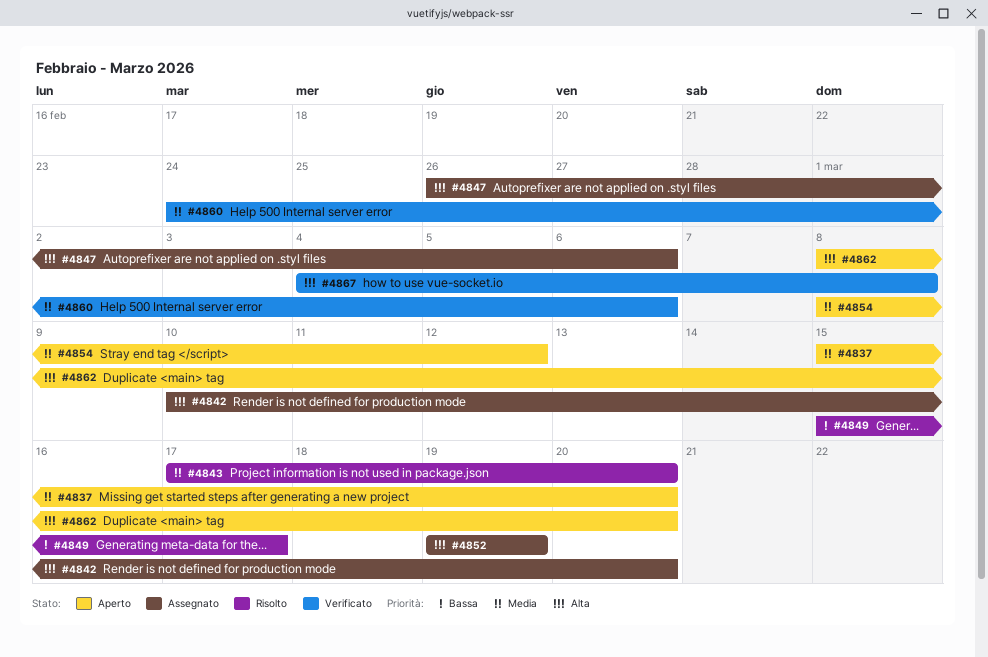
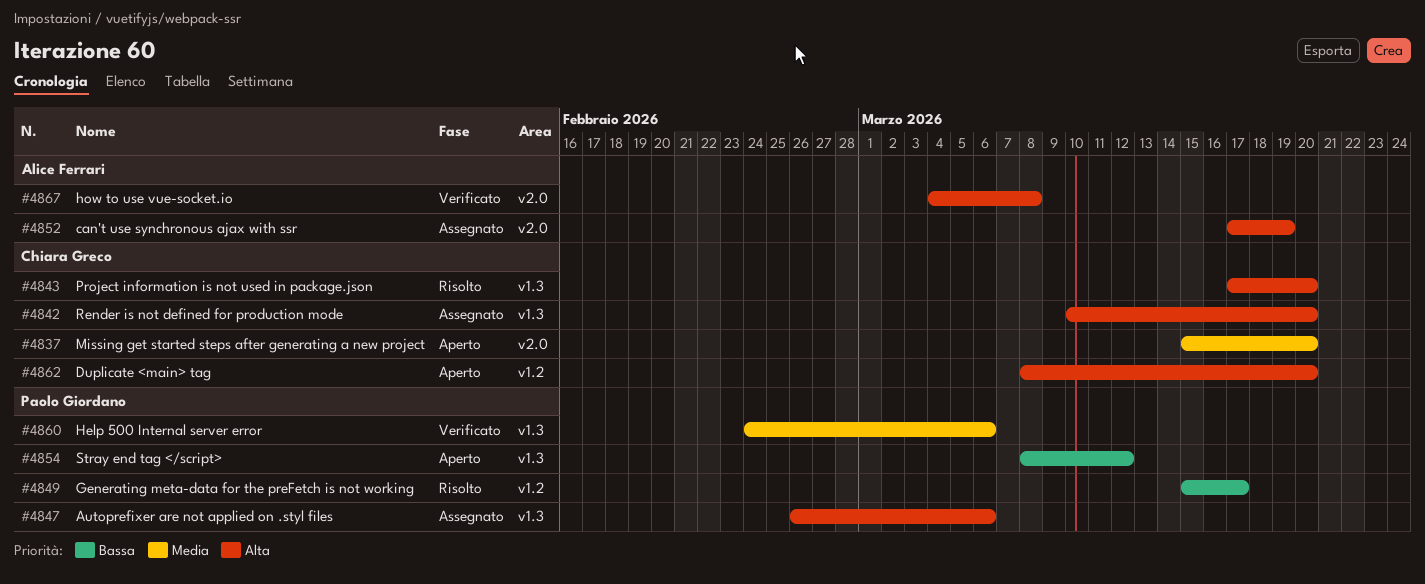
#4843, priority: Media -> Alta
#4852, start: Mar 19 -> Mar 17
#4854, priority: Media -> Bassa

